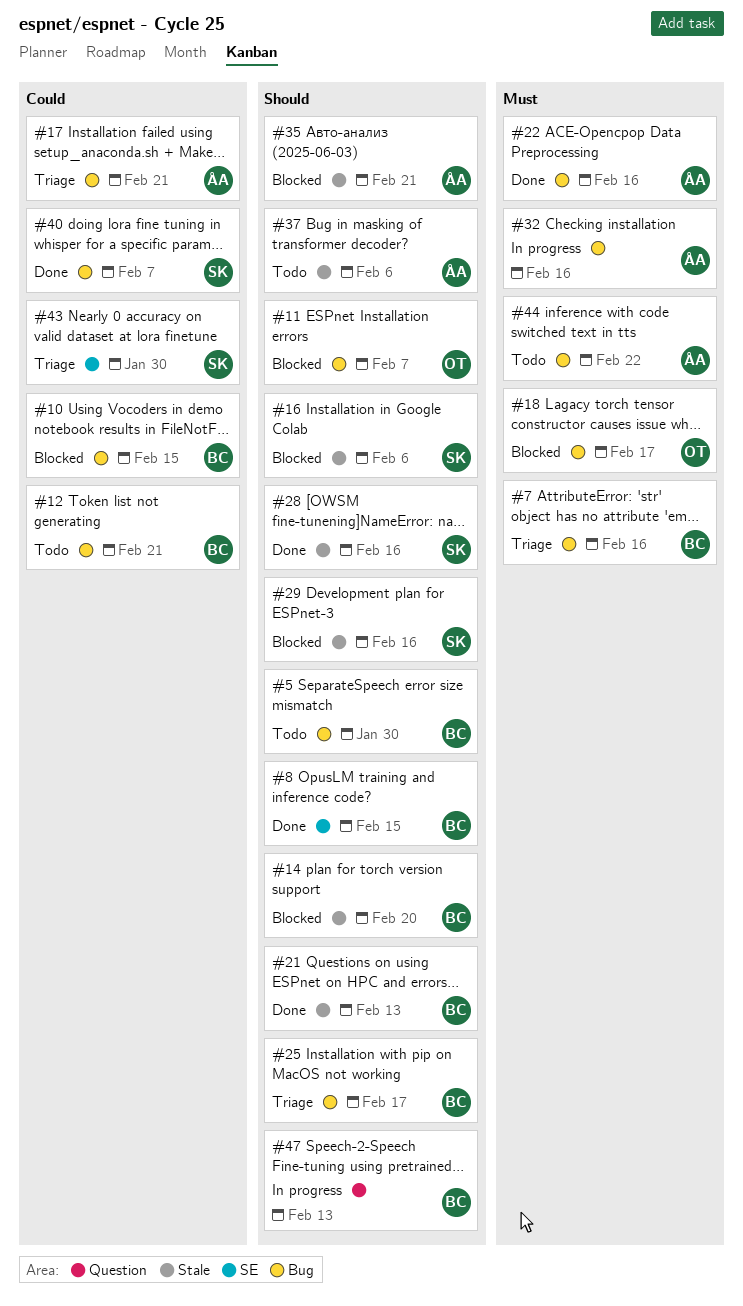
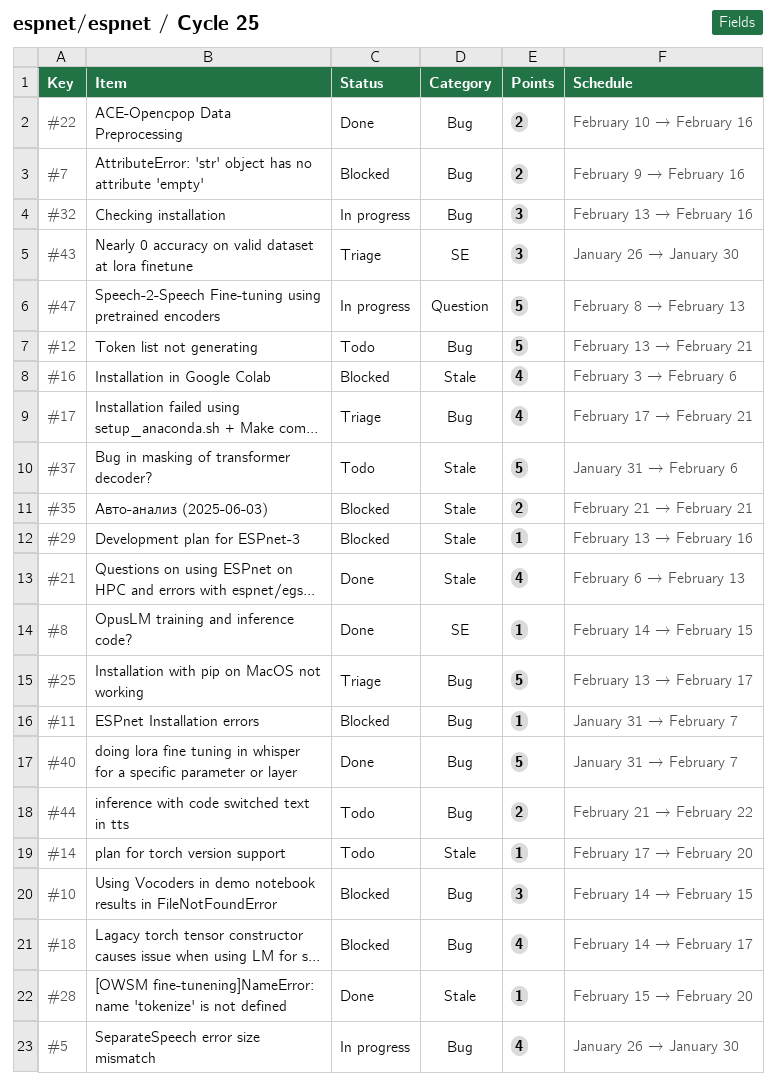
#5, status: Todo -> In progress
#7, status: Triage -> Blocked
#14, status: Blocked -> Todo
#28, due: Feb 16 -> Feb 20

